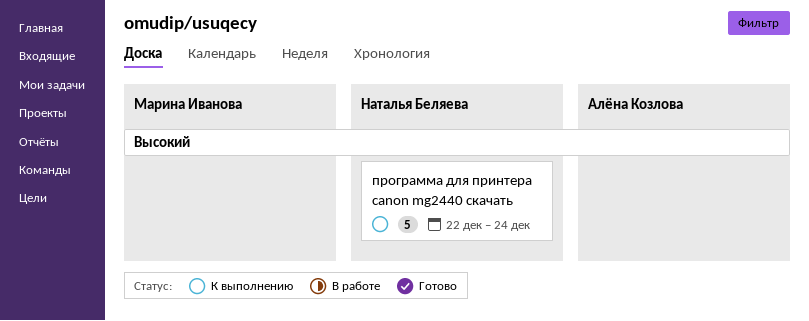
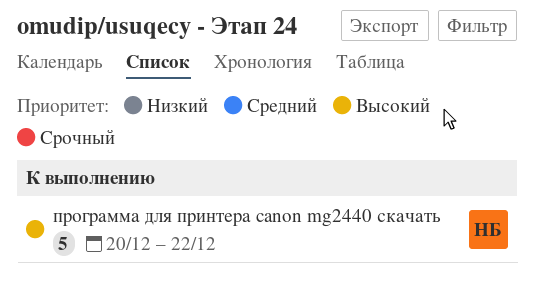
программа для принтера canon mg2440 скачать, start: Dec 22 -> Dec 20
программа для принтера canon mg2440 скачать, due: Dec 24 -> Dec 22

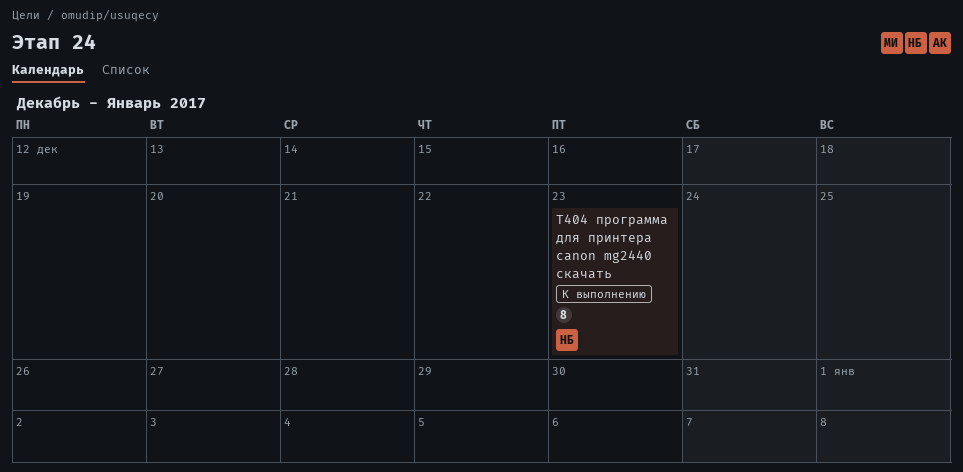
программа для принтера canon mg2440 скачать, estimate: 5 -> 8
программа для принтера canon mg2440 скачать, due: Dec 22 -> Dec 23

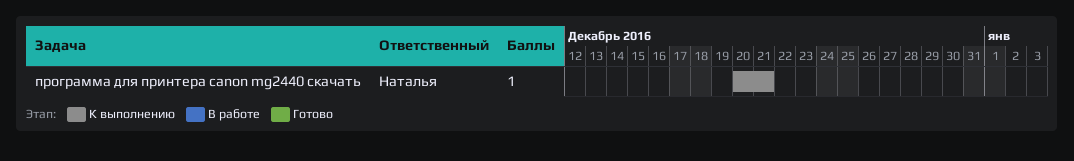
программа для принтера canon mg2440 скачать, estimate: 8 -> 1
программа для принтера canon mg2440 скачать, due: Dec 23 -> Dec 21

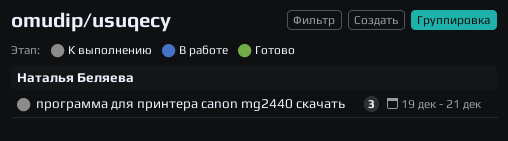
программа для принтера canon mg2440 скачать, estimate: 1 -> 3
программа для принтера canon mg2440 скачать, start: Dec 20 -> Dec 19

